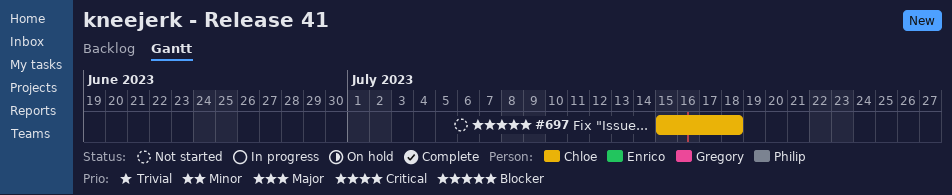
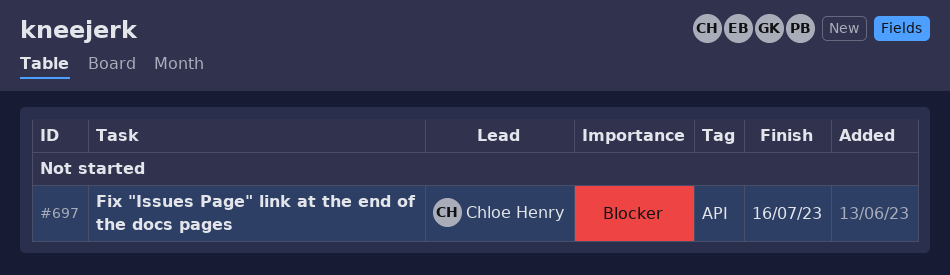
#697, due: Jul 18 -> Jul 16

